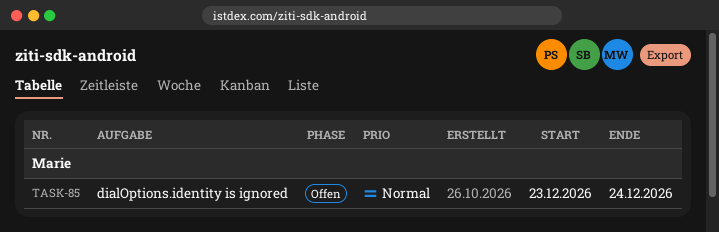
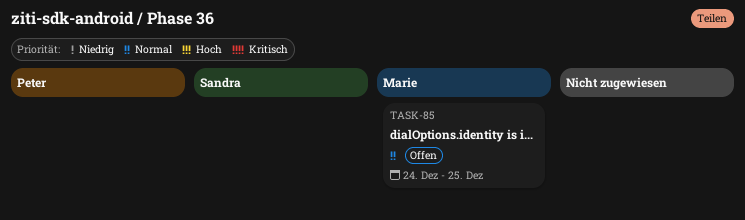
TASK-85, start: Dec 23 -> Dec 24
TASK-85, due: Dec 24 -> Dec 25

